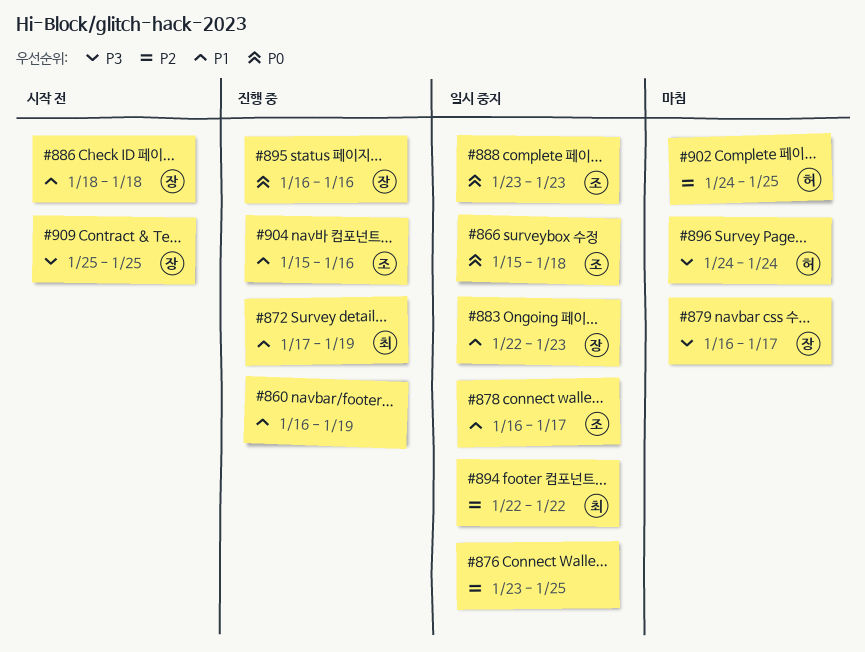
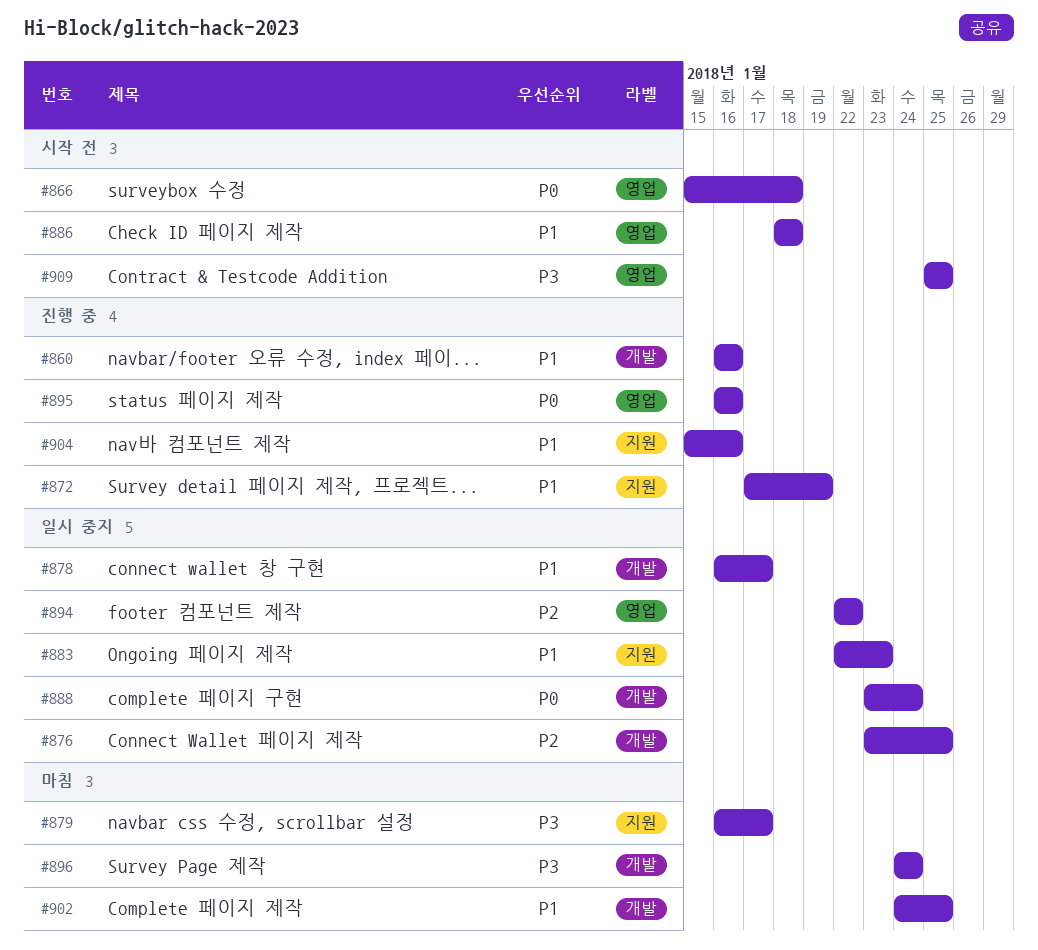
#860, due: Jan 19 -> Jan 16
#866, status: 일시 중지 -> 시작 전
#888, due: Jan 23 -> Jan 24
#902, priority: P2 -> P1

